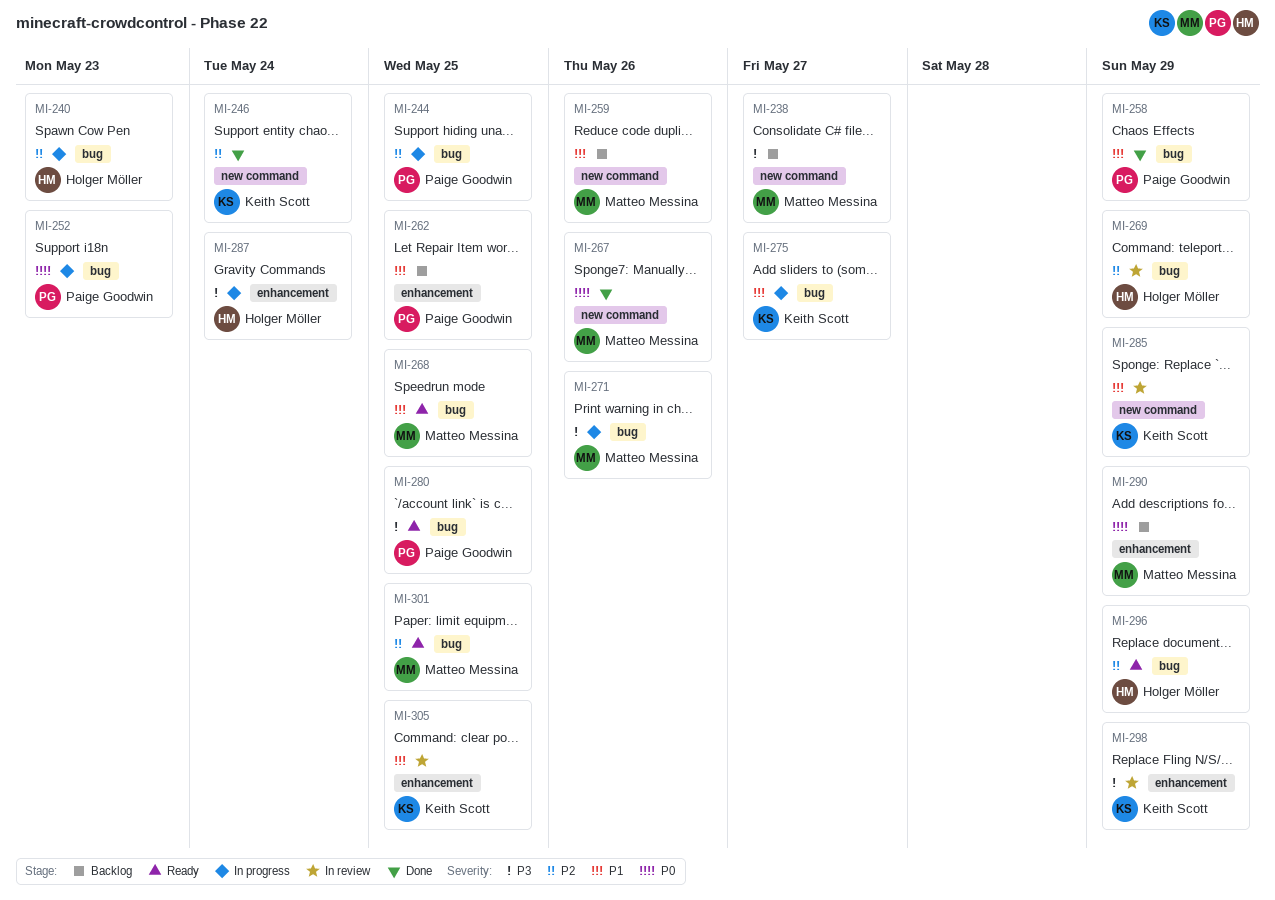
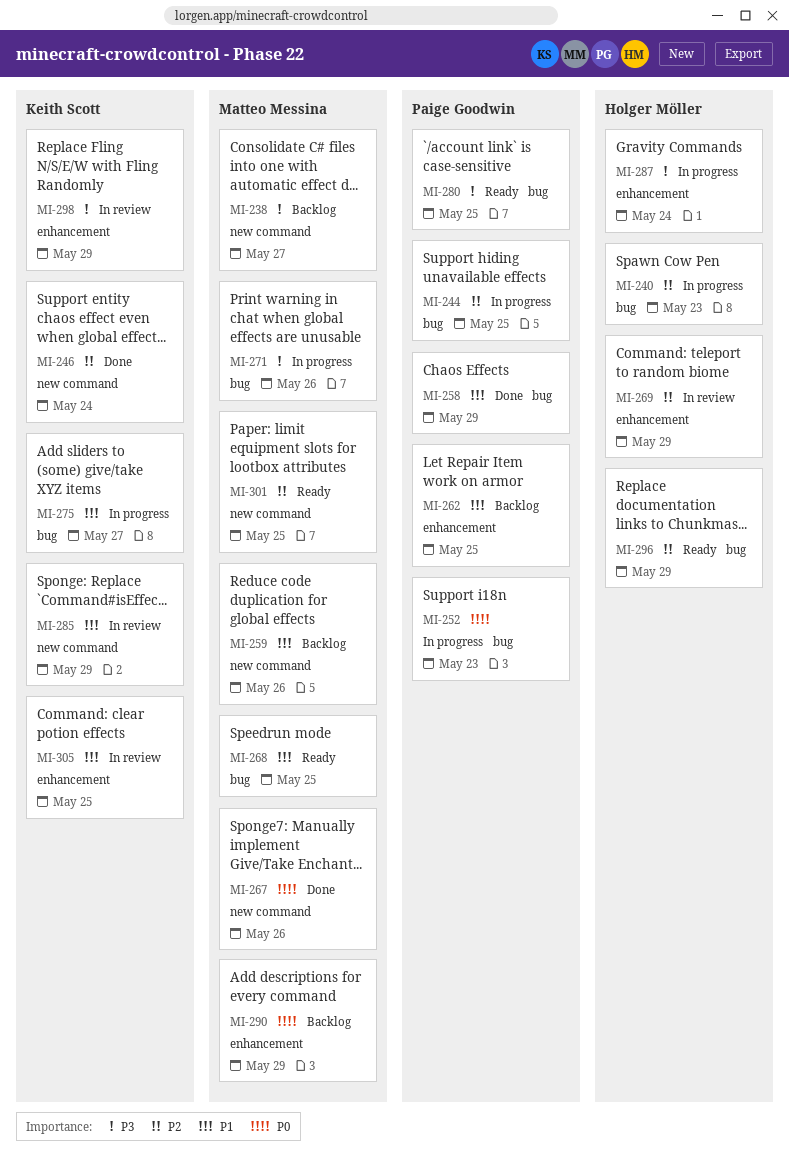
MI-269, label: bug -> enhancement
MI-301, label: bug -> new command

